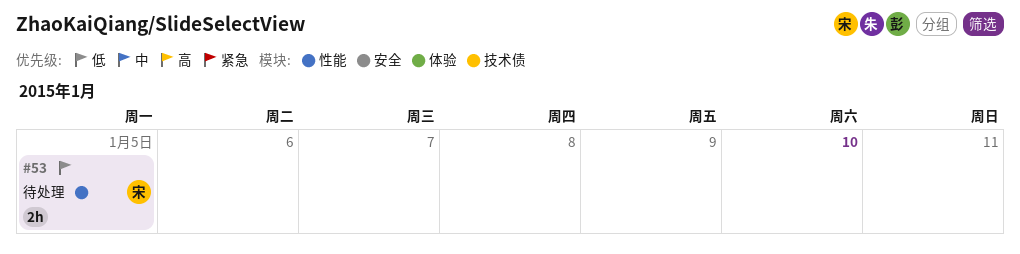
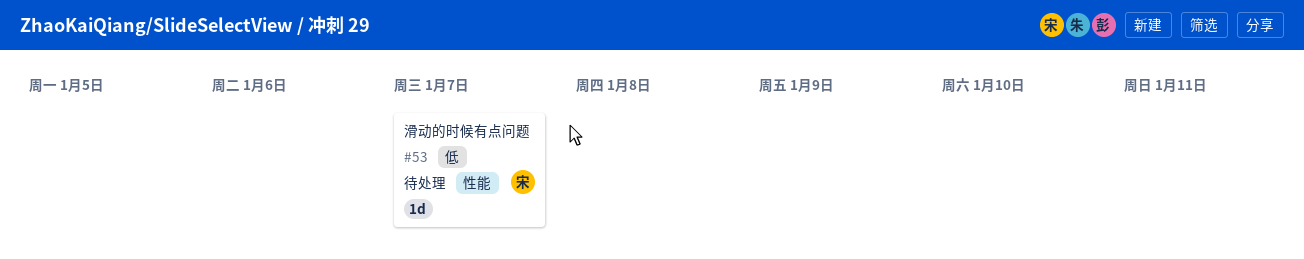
#53, estimate: 2h -> 1d
#53, due: Jan 5 -> Jan 7

